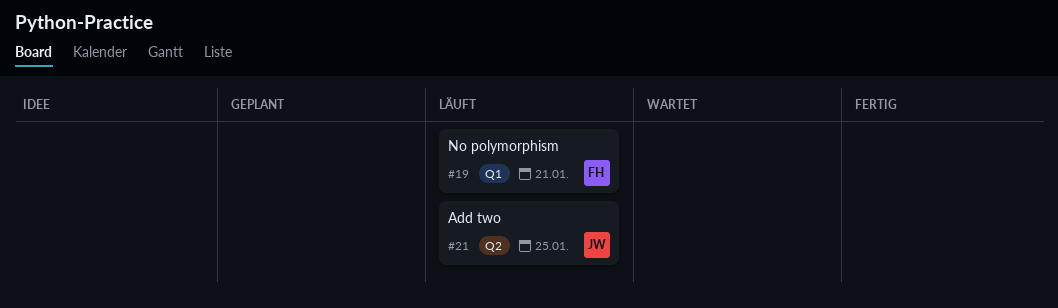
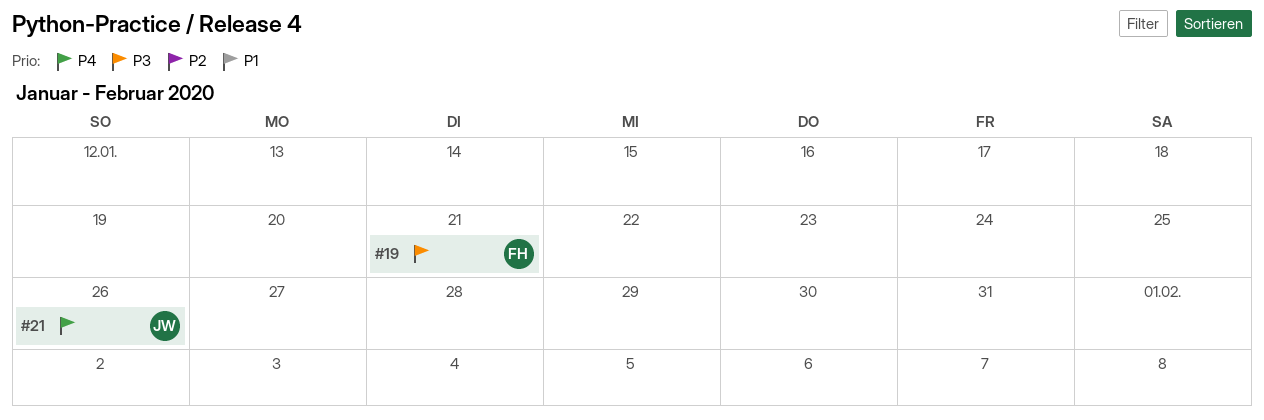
#21, due: Jan 25 -> Jan 26

